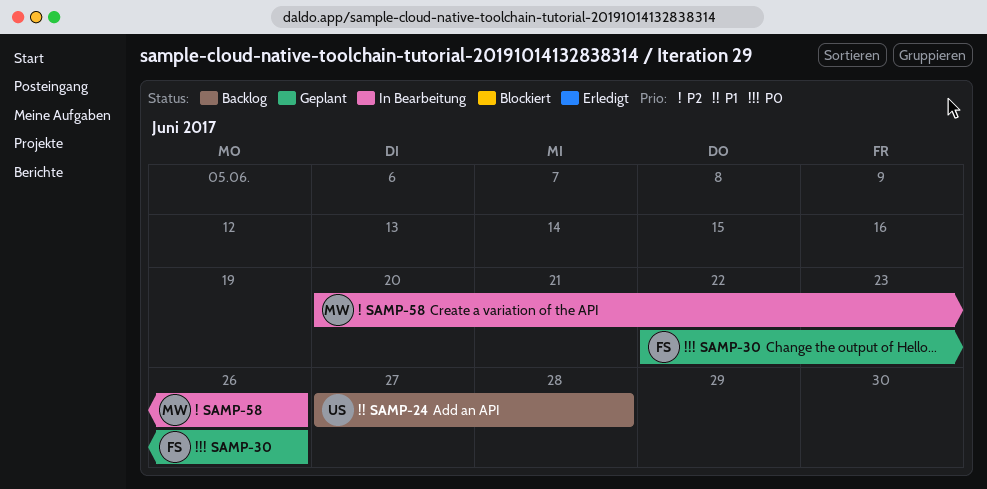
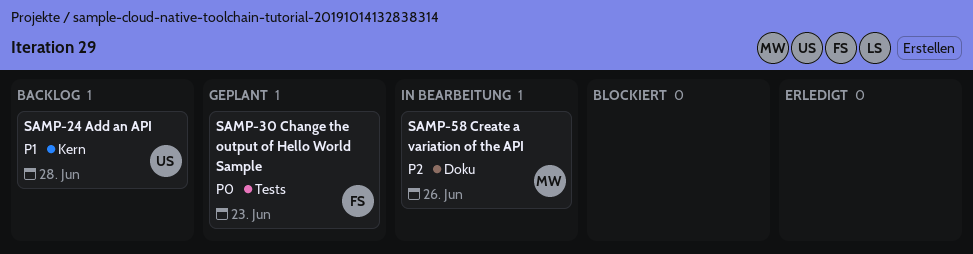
SAMP-30, due: Jun 26 -> Jun 23

